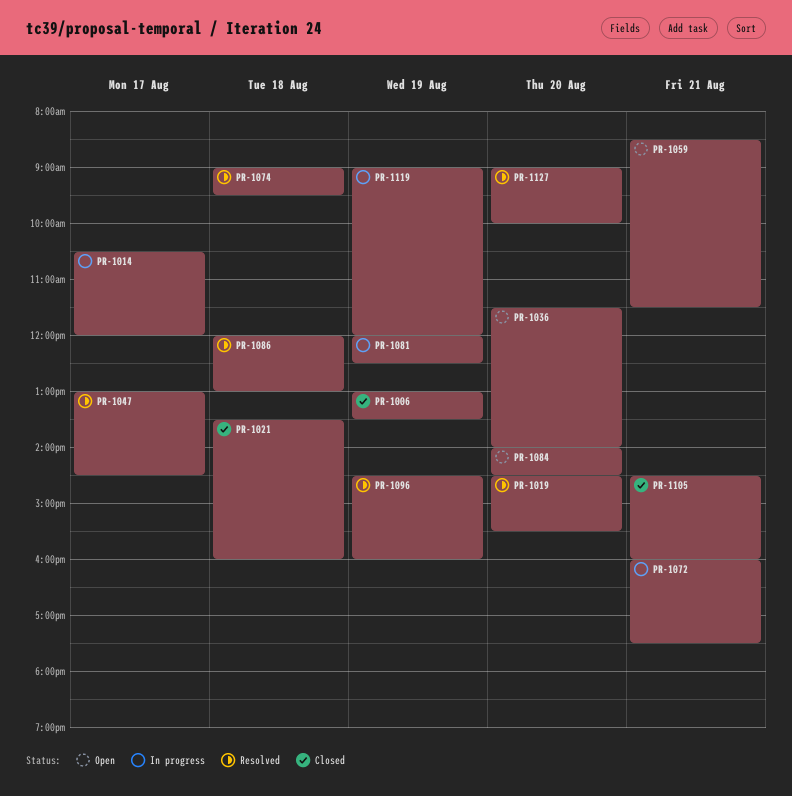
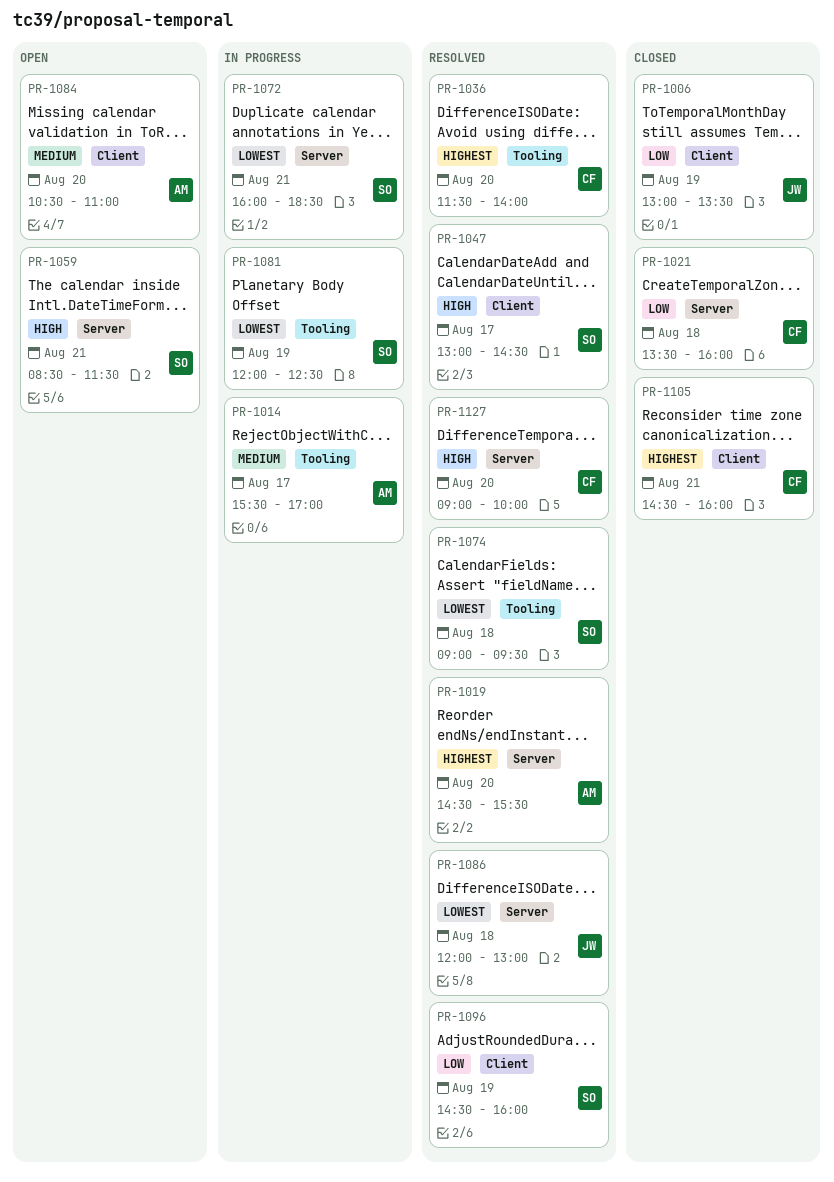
PR-1014, begins: 10:30 -> 15:30
PR-1014, ends: 12:00 -> 17:00
PR-1036, status: Open -> Resolved
PR-1072, ends: 17:30 -> 18:30
PR-1084, begins: 14:00 -> 10:30
PR-1084, ends: 14:30 -> 11:00
PR-1119: present -> none

